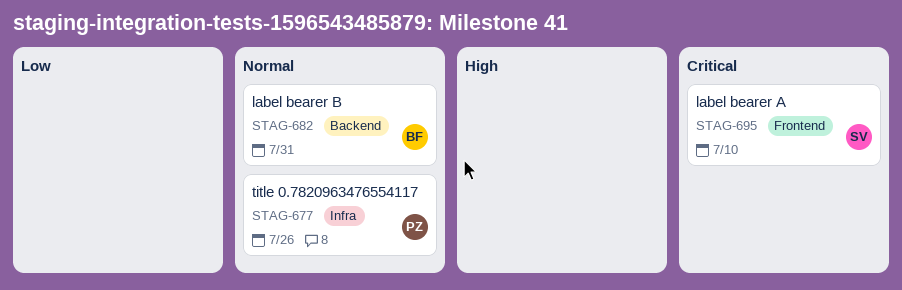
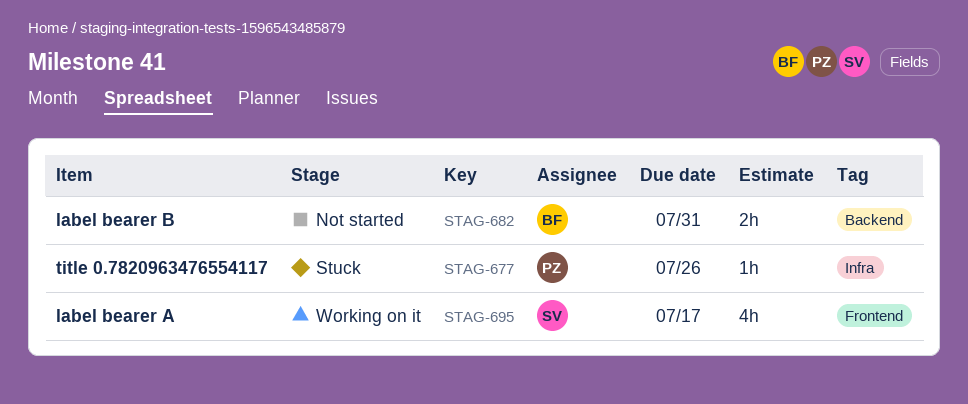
STAG-695, due: Jul 10 -> Jul 17

